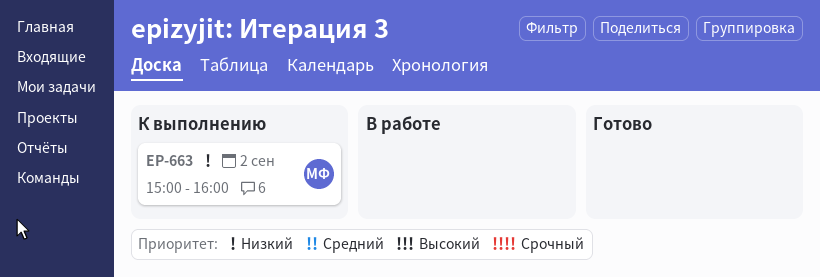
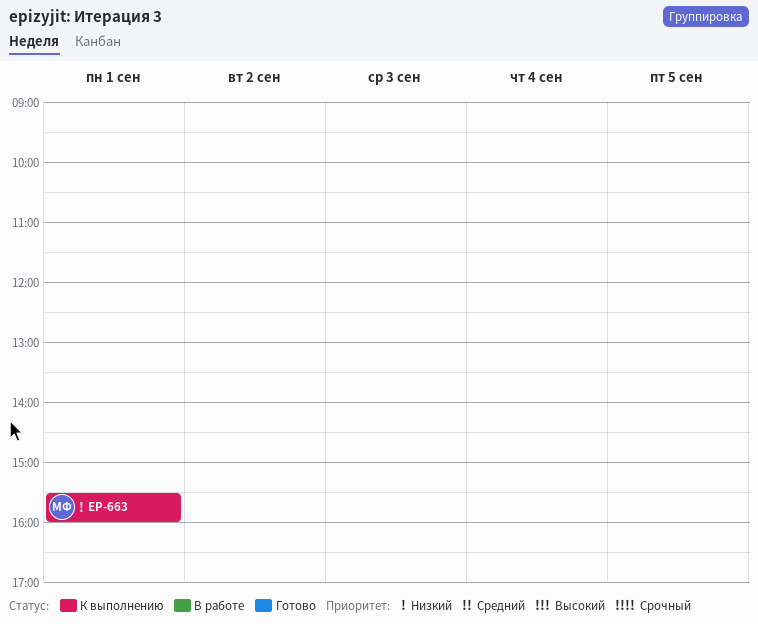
EP-663, day: Sep 2 -> Sep 1
EP-663, begins: 15:00 -> 15:30

